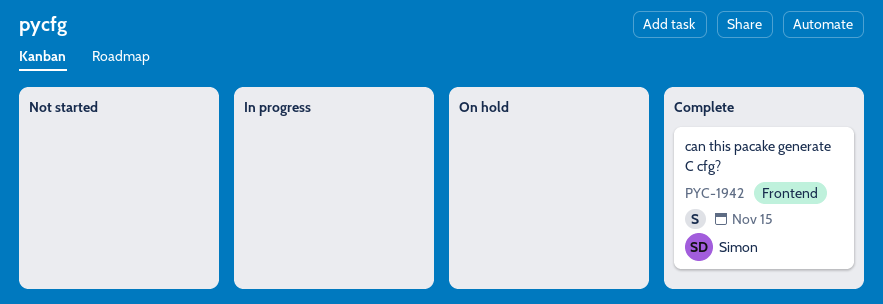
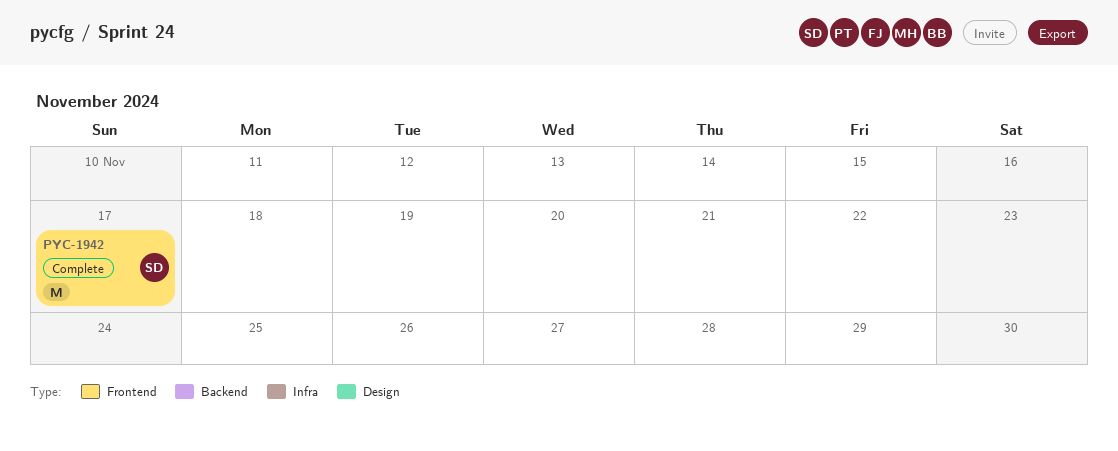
PYC-1942, estimate: S -> M
PYC-1942, due: Nov 15 -> Nov 17

